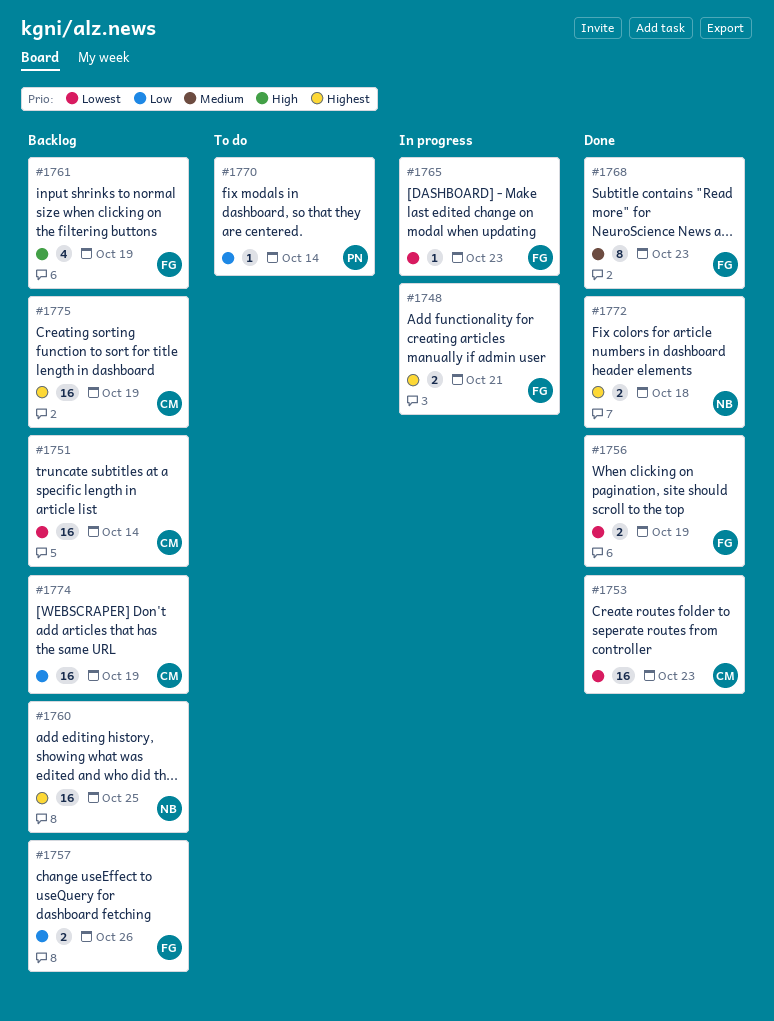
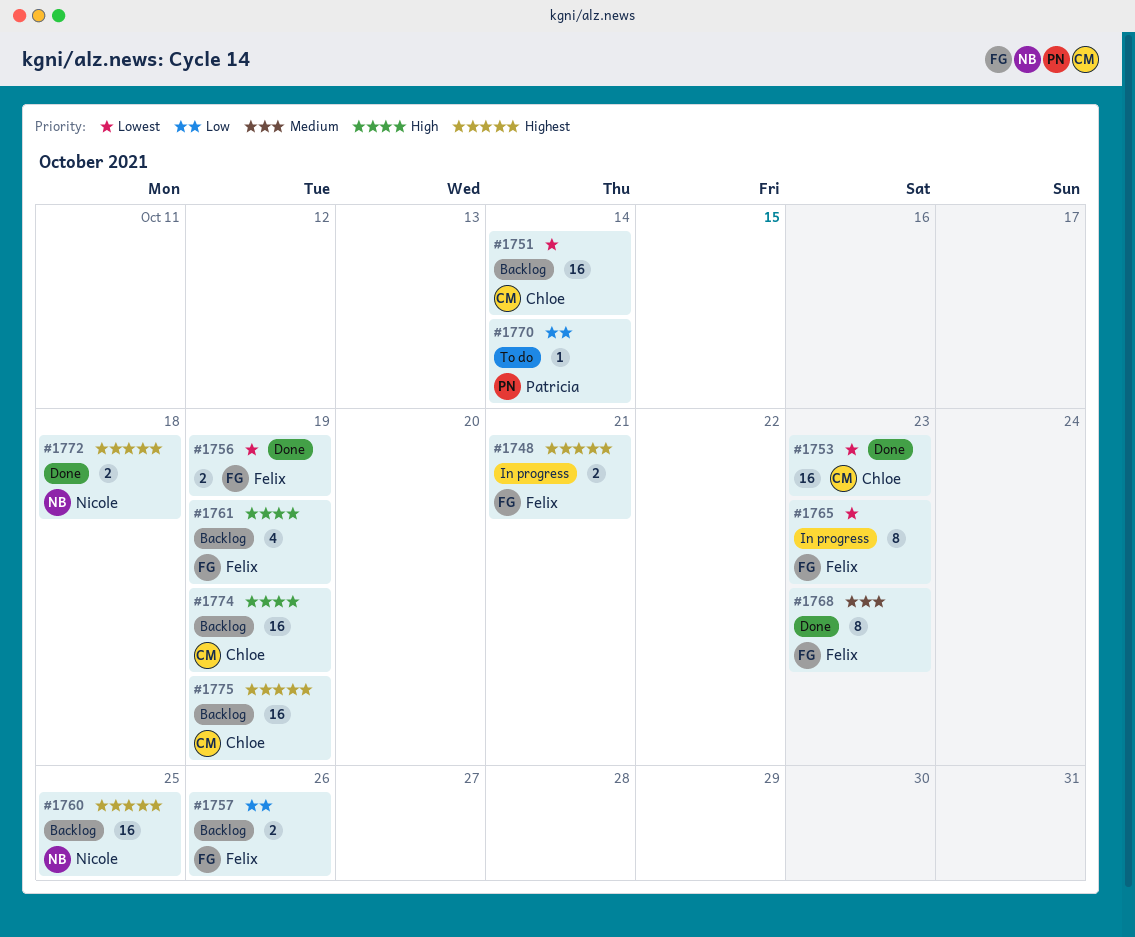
#1765, estimate: 1 -> 8
#1774, priority: Low -> High

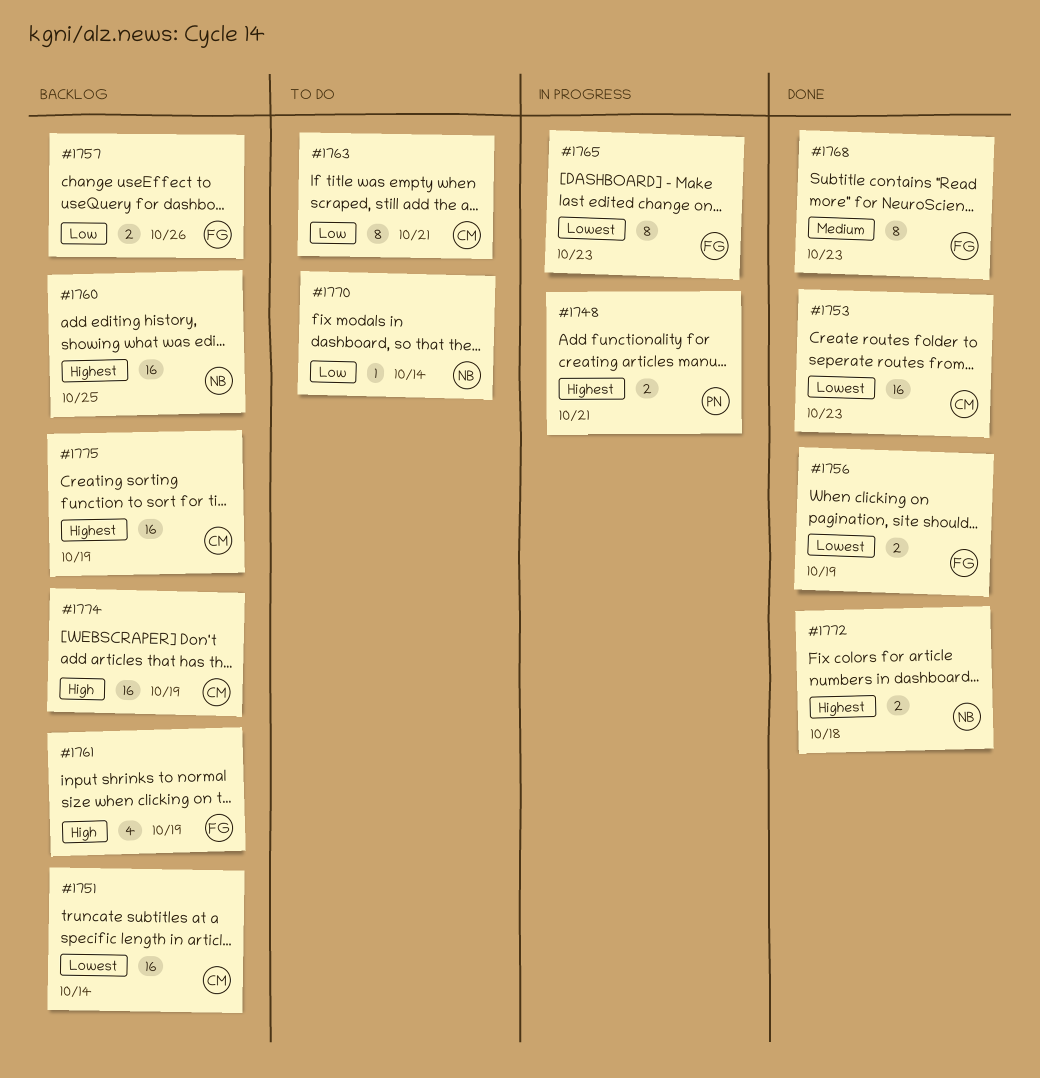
#1748, owner: Felix -> Patricia
#1763: none -> present
#1770, owner: Patricia -> Nicole

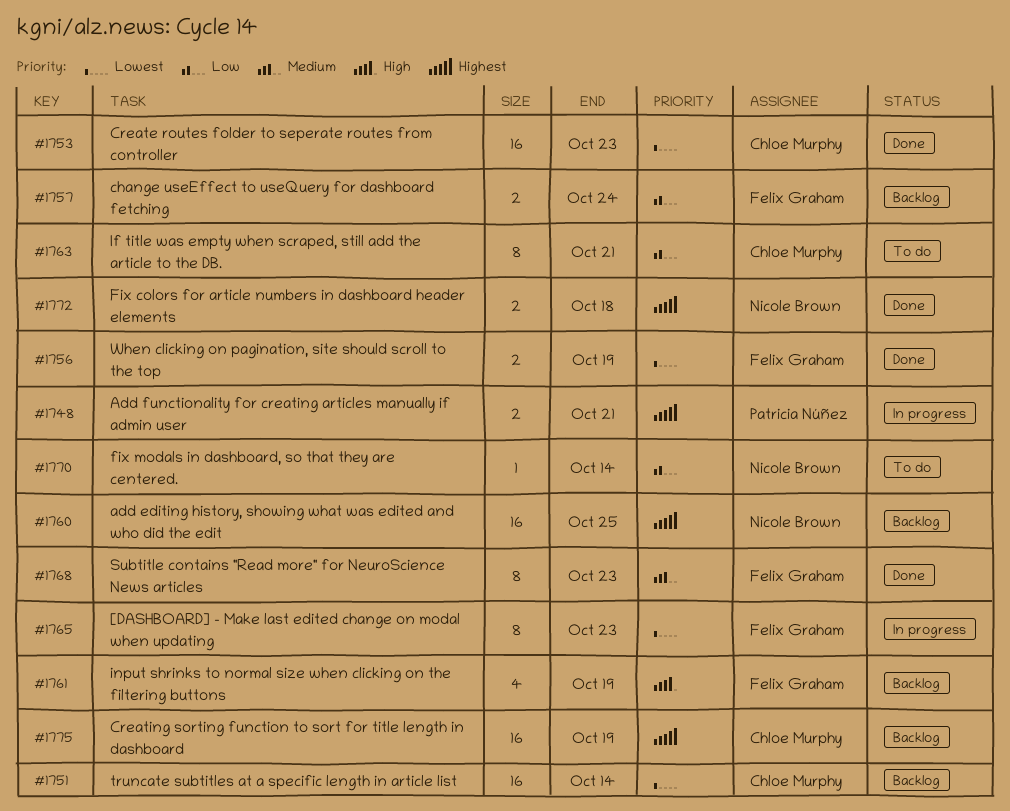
#1757, due: Oct 26 -> Oct 24
#1774: present -> none

